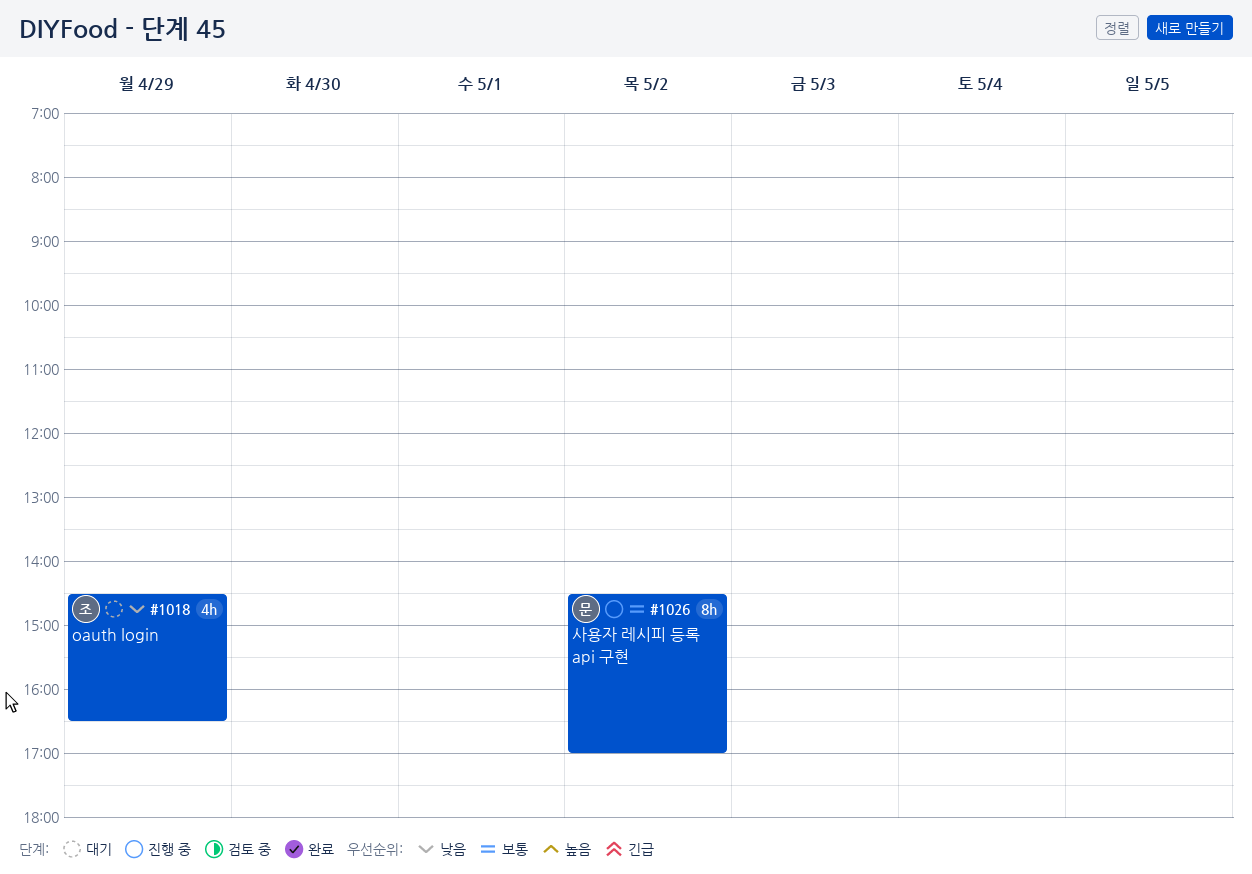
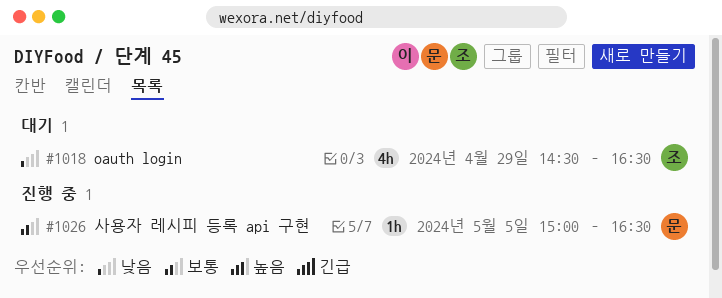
#1026, estimate: 8h -> 1h
#1026, day: May 2 -> May 5
#1026, begins: 14:30 -> 15:00
#1026, ends: 17:00 -> 16:30

